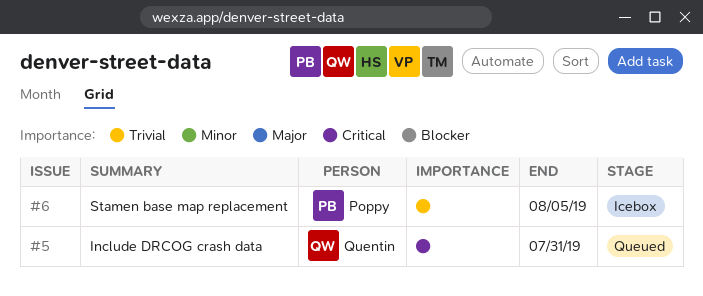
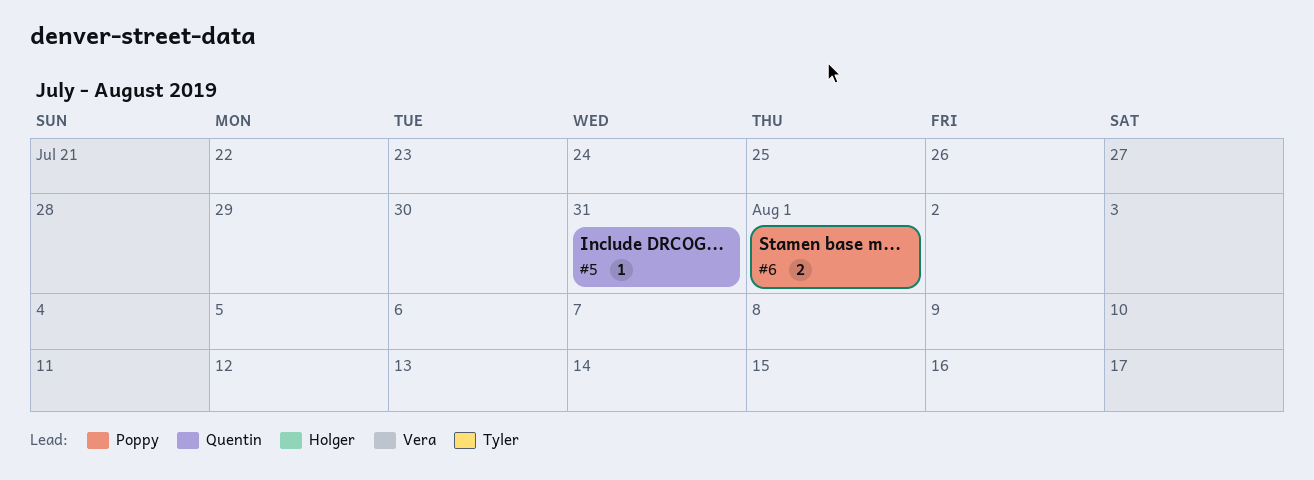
#6, due: Aug 5 -> Aug 1

